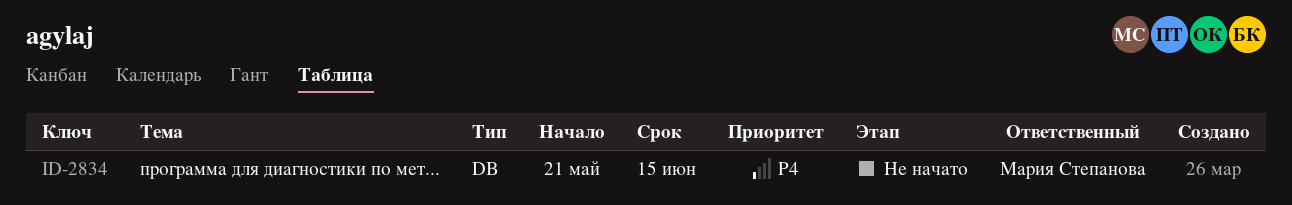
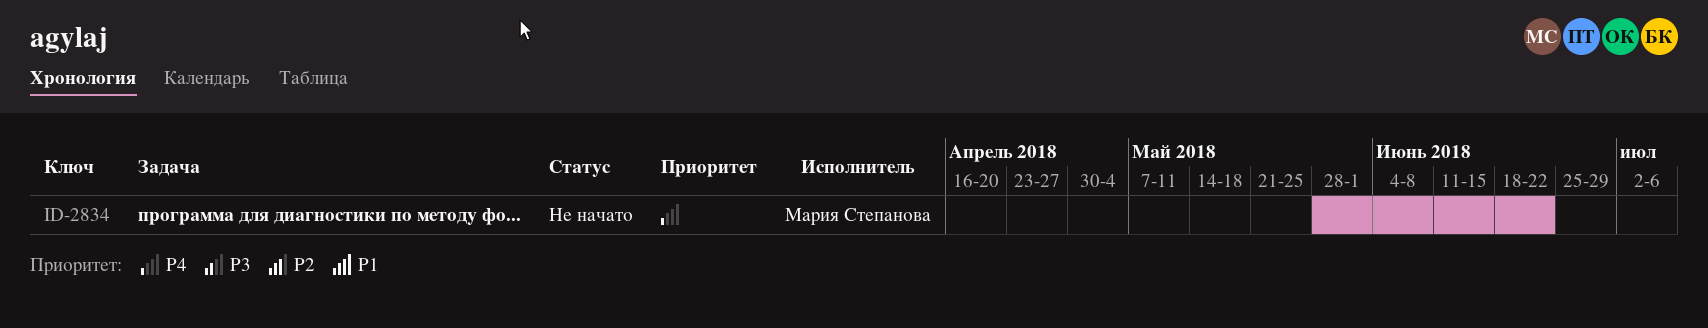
ID-2834, start: May 21 -> May 28
ID-2834, due: Jun 15 -> Jun 22

